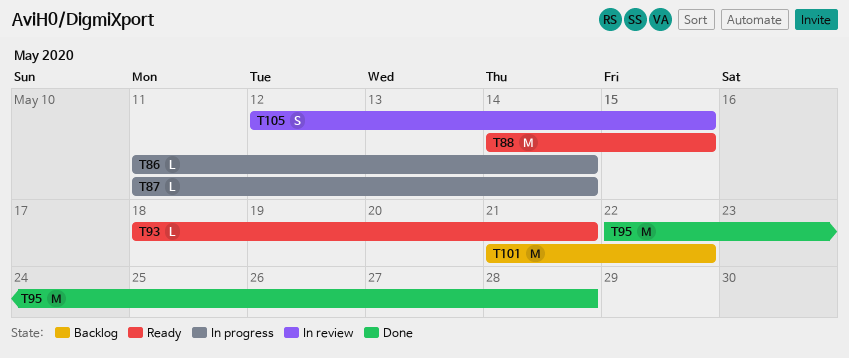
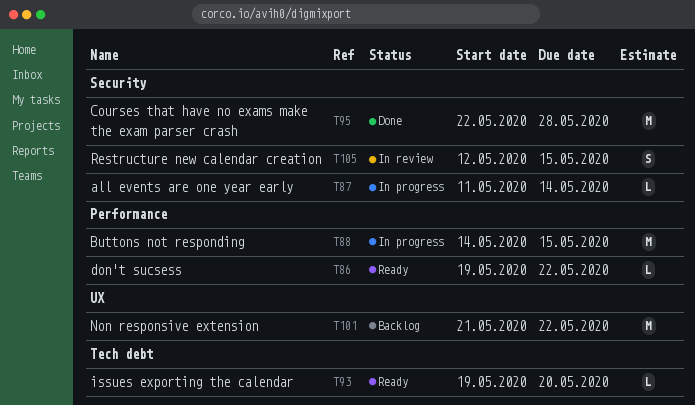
T86, status: In progress -> Ready
T86, start: May 11 -> May 19
T86, due: May 14 -> May 22
T88, status: Ready -> In progress
T93, start: May 18 -> May 19
T93, due: May 21 -> May 20

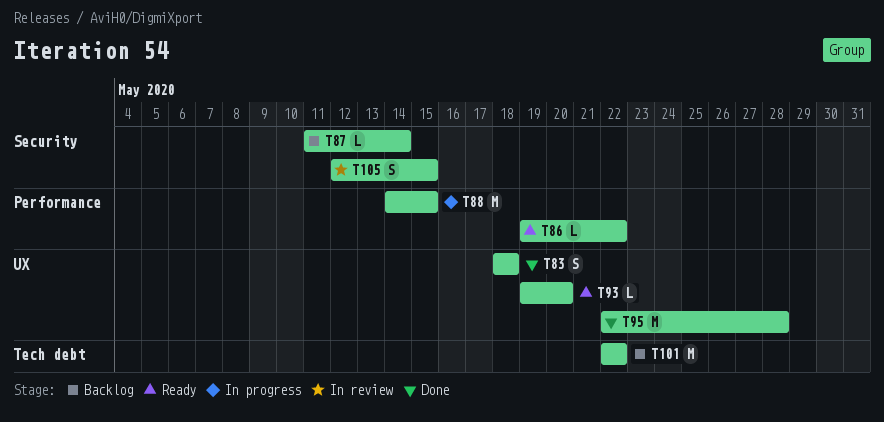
T83: none -> present
T87, status: In progress -> Backlog
T93, label: Tech debt -> UX
T95, label: Security -> UX
T101, label: UX -> Tech debt
T101, start: May 21 -> May 22

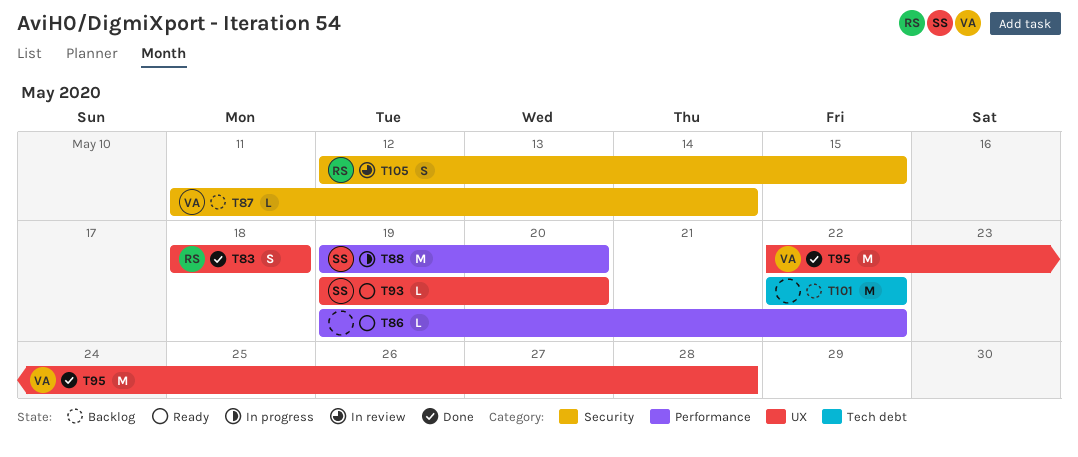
T88, start: May 14 -> May 19
T88, due: May 15 -> May 20

